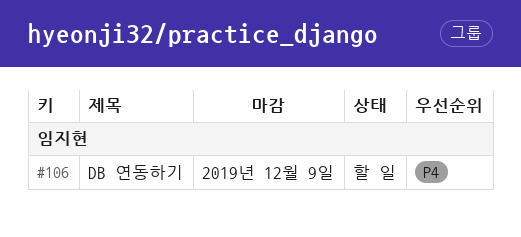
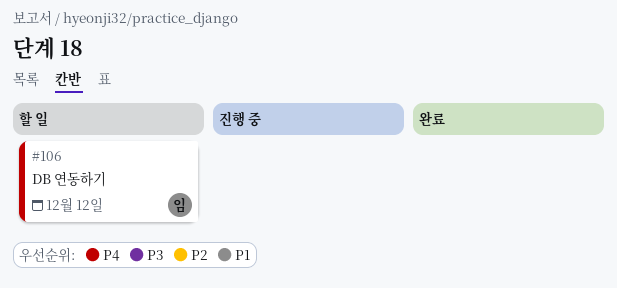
#106, due: Dec 9 -> Dec 12

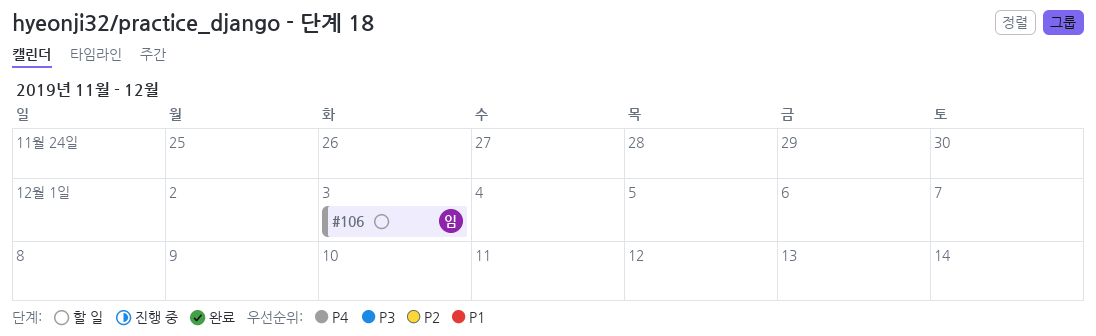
#106, due: Dec 12 -> Dec 3

